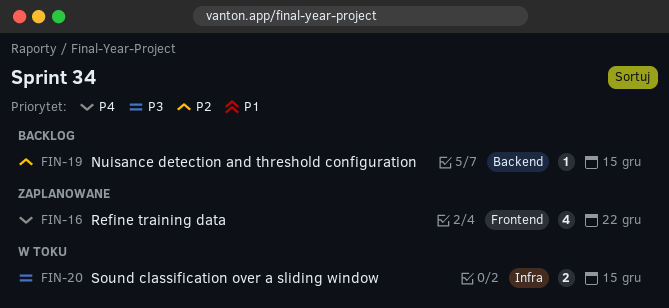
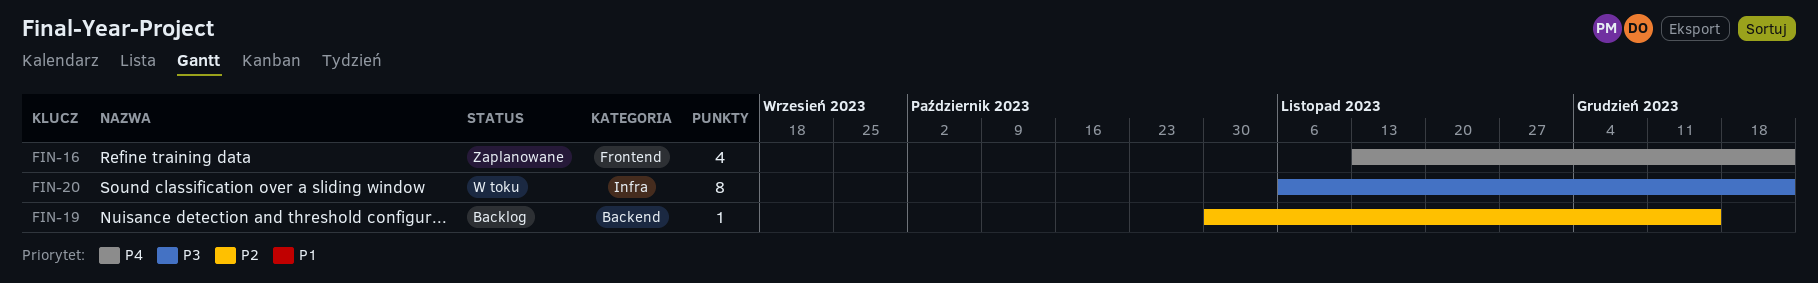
FIN-20, estimate: 2 -> 8
FIN-20, due: Dec 15 -> Dec 22

